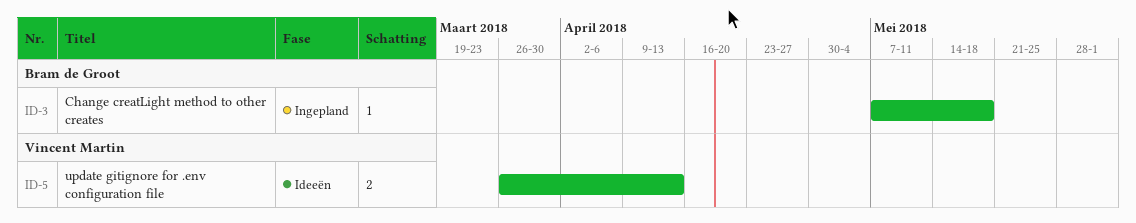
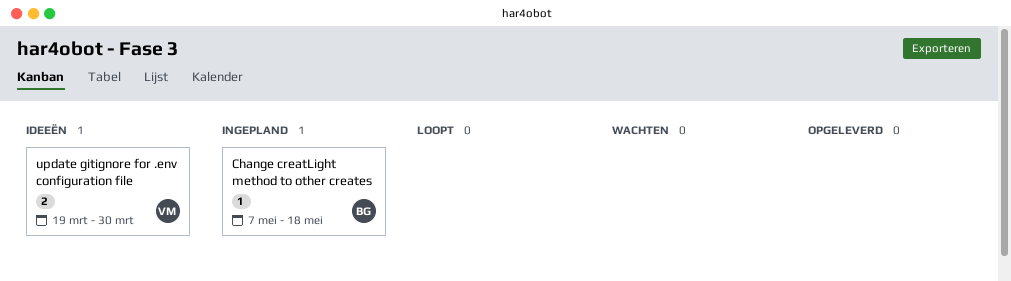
update gitignore for .env configuration file, start: Mar 26 -> Mar 19
update gitignore for .env configuration file, due: Apr 13 -> Mar 30

